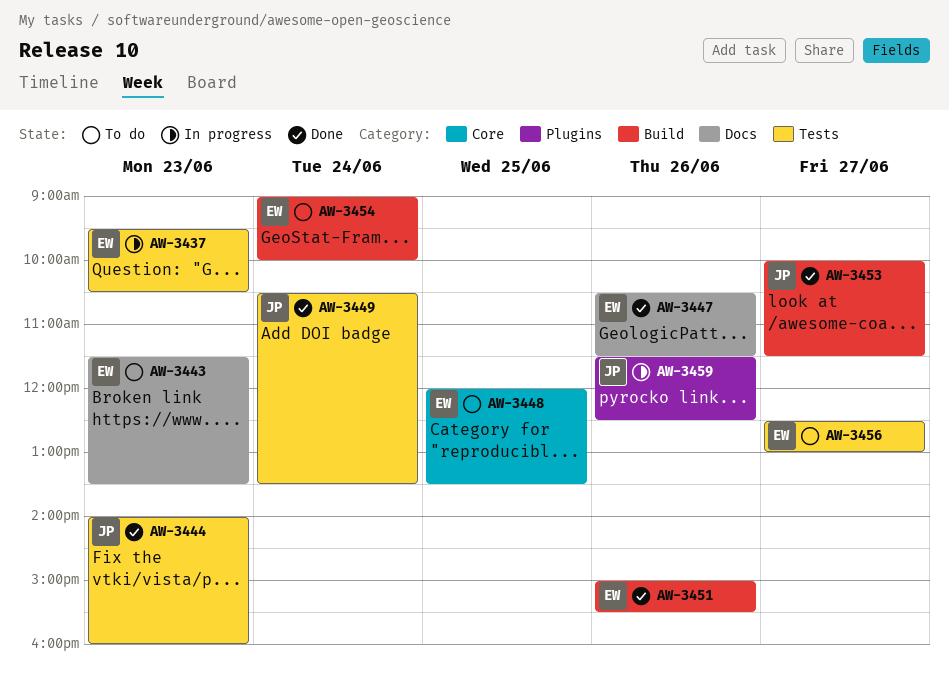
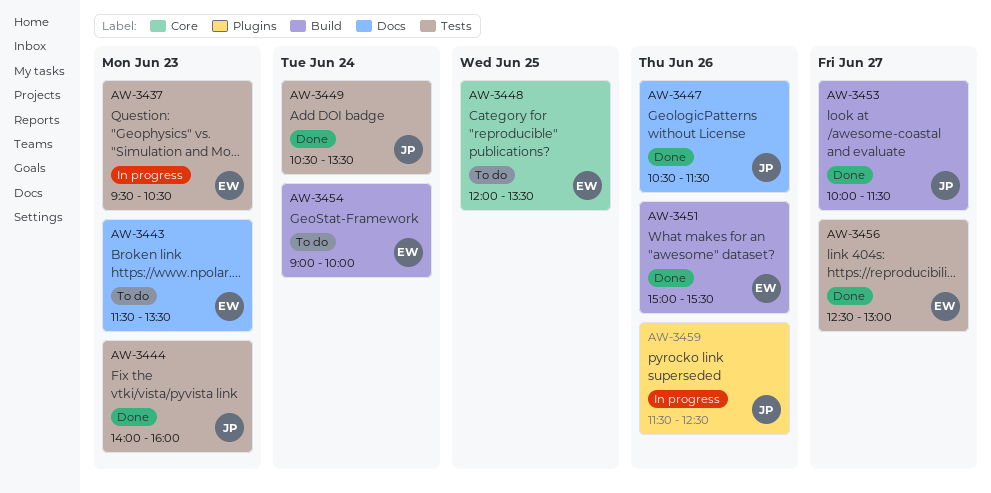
AW-3447, owner: EW -> JP
AW-3456, status: To do -> Done

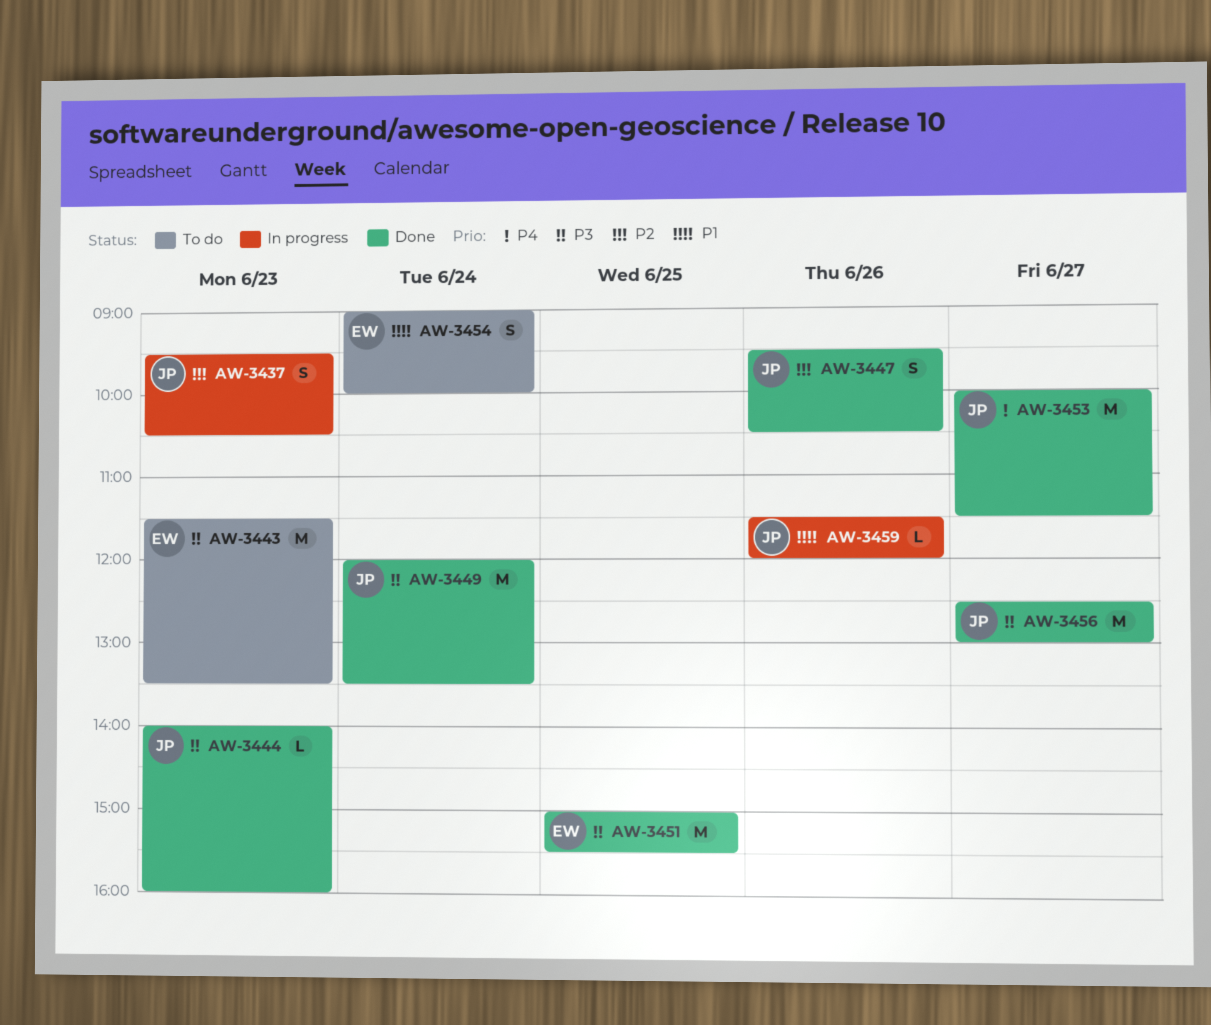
AW-3437, owner: EW -> JP
AW-3447, begins: 10:30 -> 09:30
AW-3447, ends: 11:30 -> 10:30
AW-3448: present -> none
AW-3449, begins: 10:30 -> 12:00
AW-3451, day: Jun 26 -> Jun 25
AW-3456, owner: EW -> JP
AW-3459, ends: 12:30 -> 12:00

